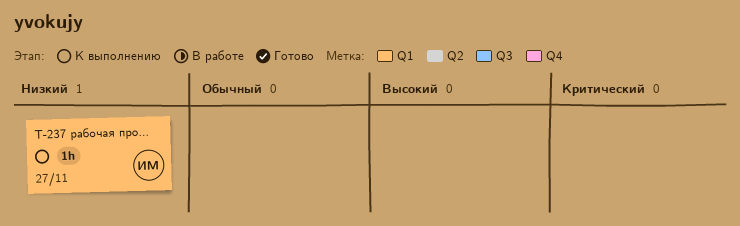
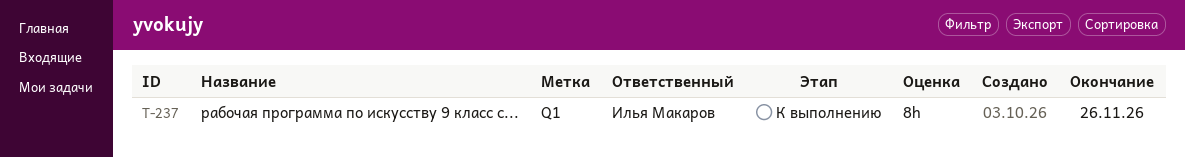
T-237, estimate: 1h -> 8h
T-237, due: Nov 27 -> Nov 26

